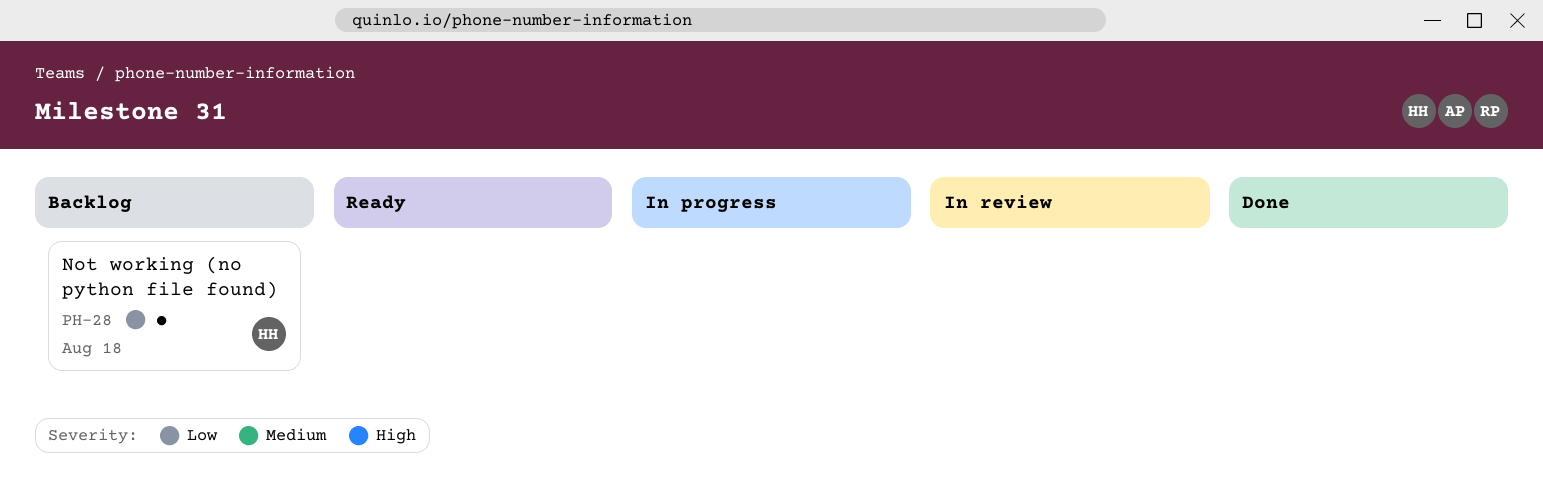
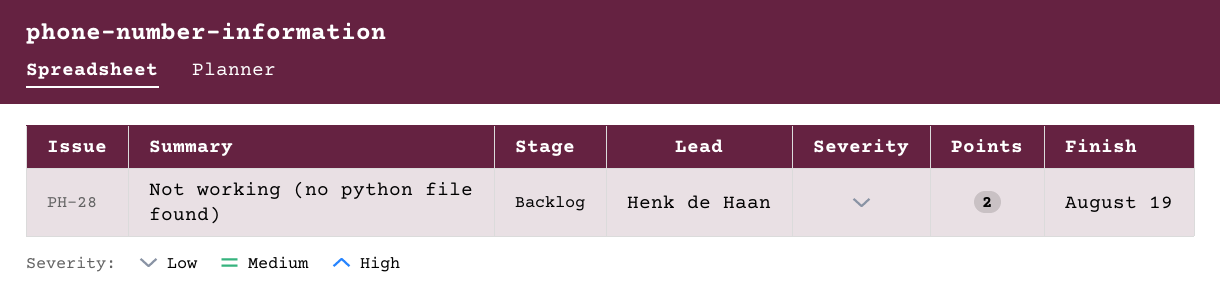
PH-28, estimate: 1 -> 2
PH-28, due: Aug 18 -> Aug 19

